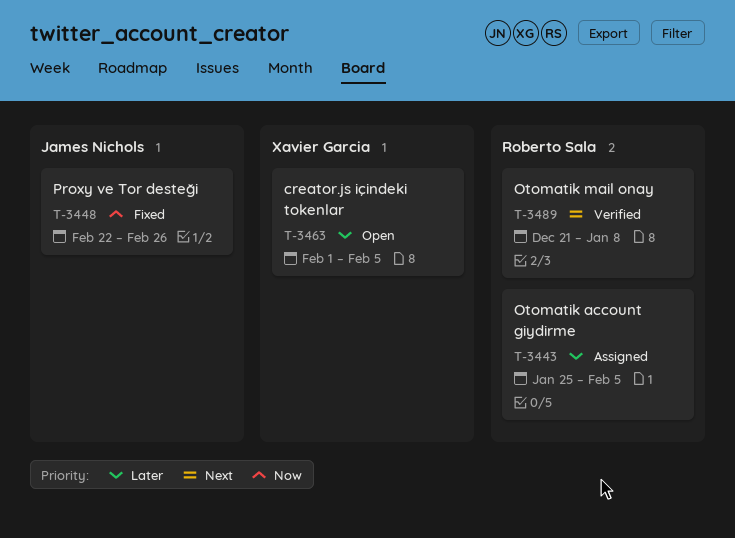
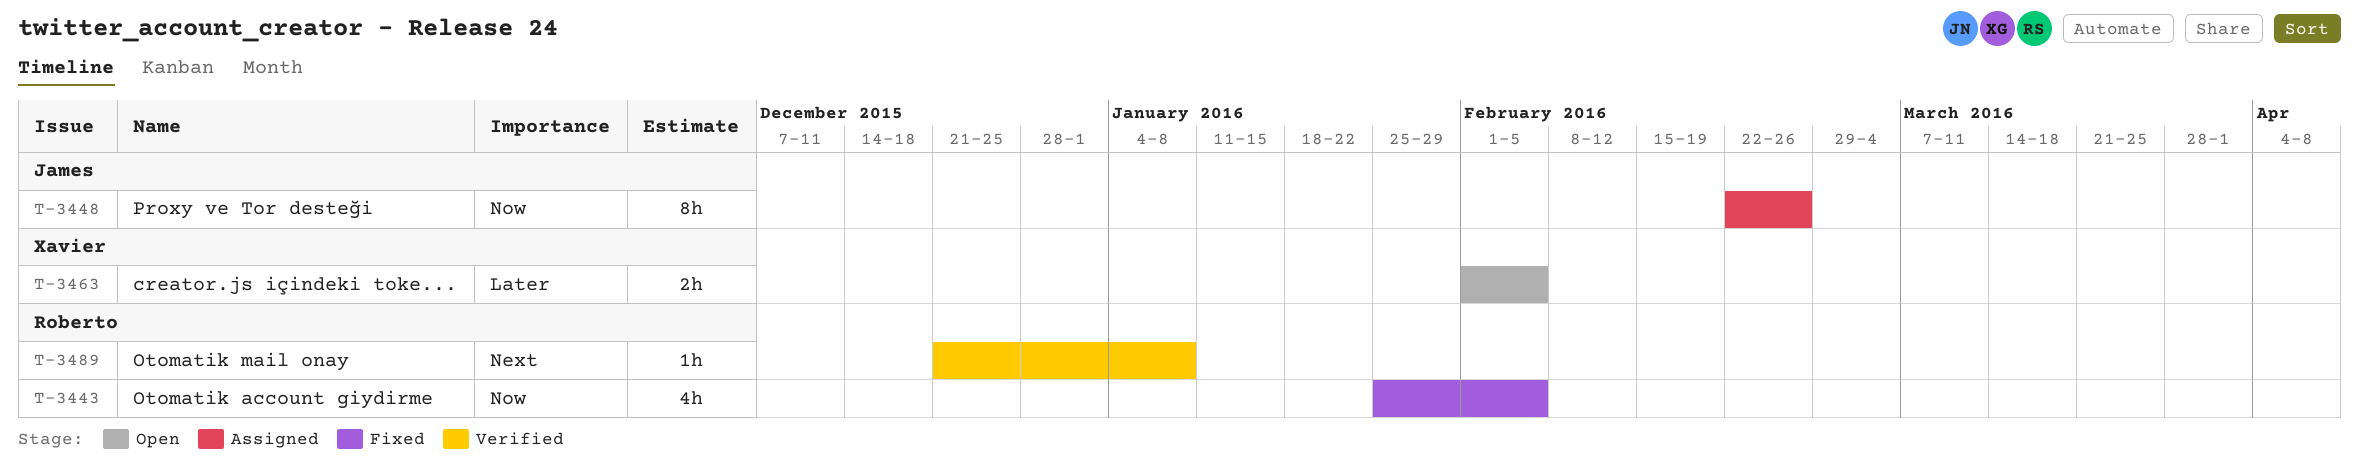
T-3443, status: Assigned -> Fixed
T-3443, priority: Later -> Now
T-3448, status: Fixed -> Assigned

